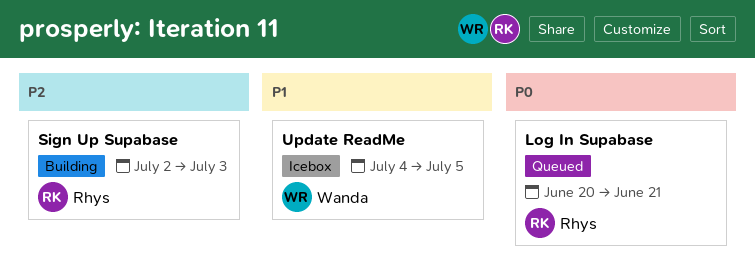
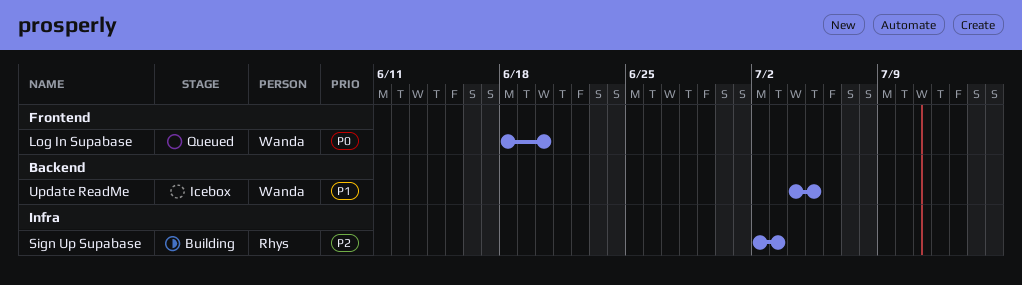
Log In Supabase, owner: Rhys -> Wanda
Log In Supabase, start: Jun 20 -> Jun 18
Log In Supabase, due: Jun 21 -> Jun 20

